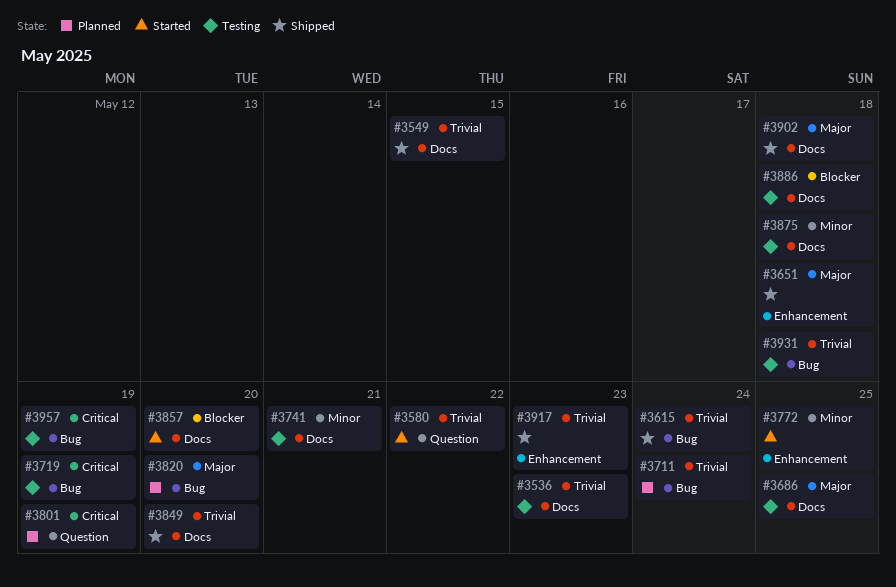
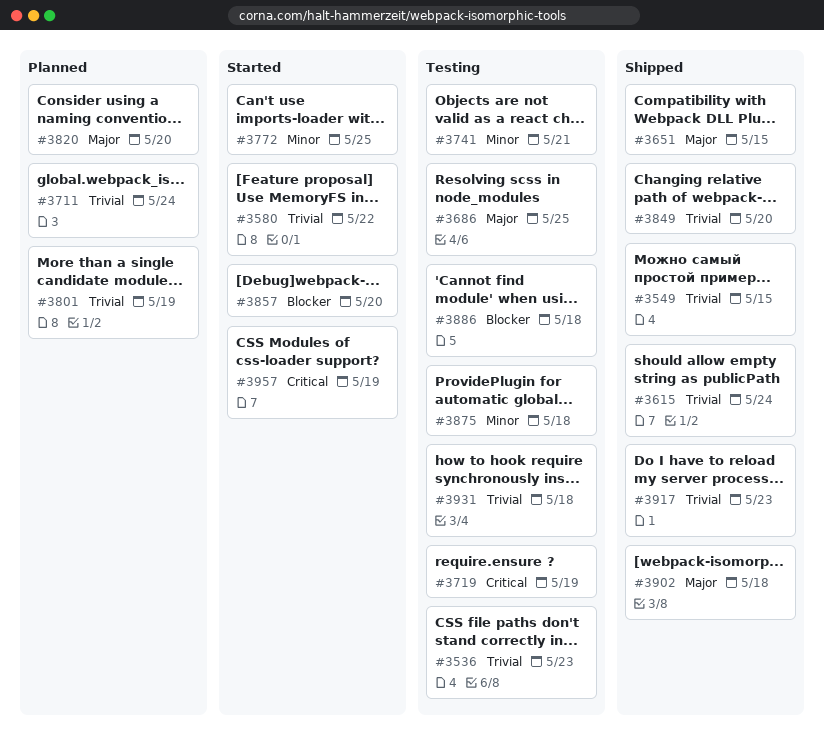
#3651, due: May 18 -> May 15
#3801, priority: Critical -> Trivial
#3957, status: Testing -> Started

